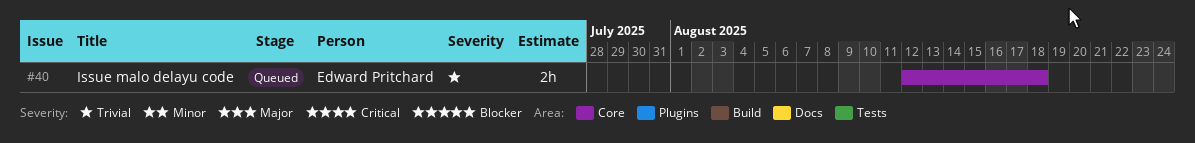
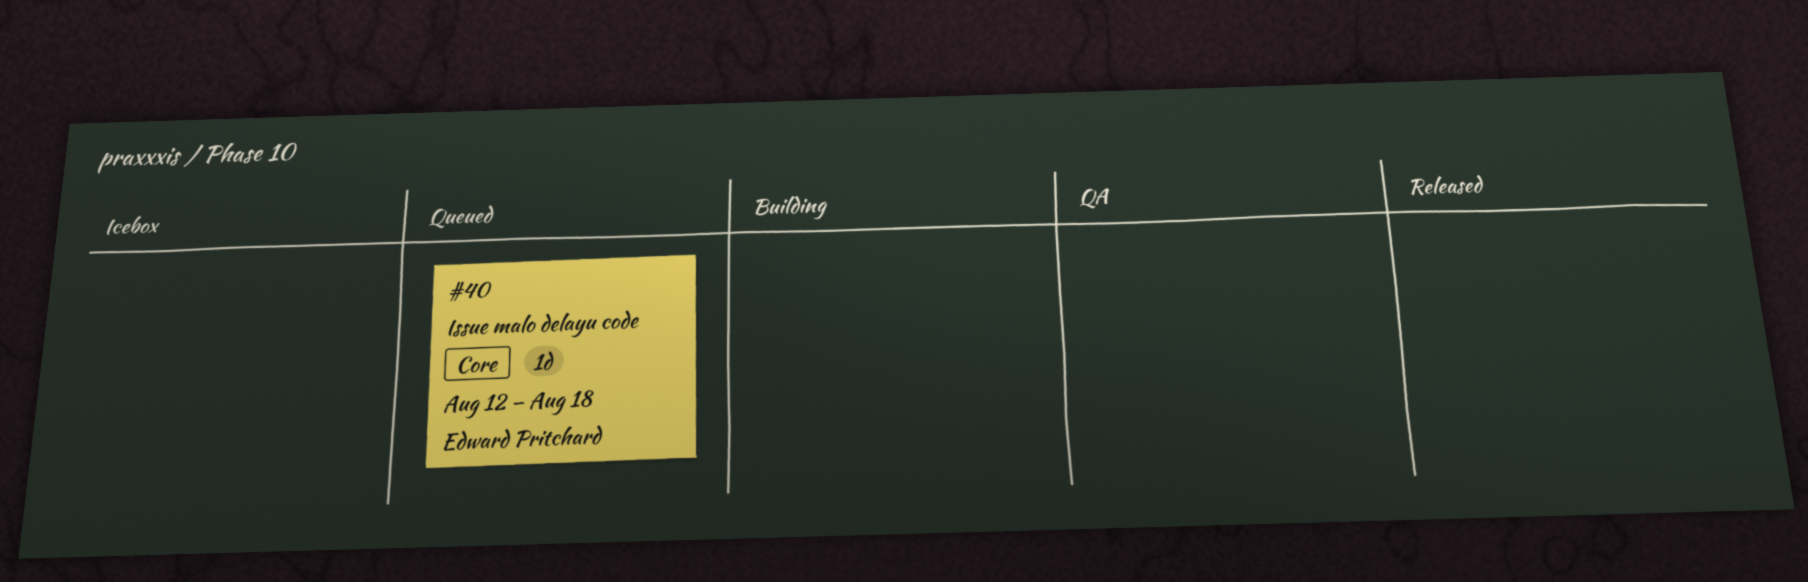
#40, estimate: 2h -> 1d

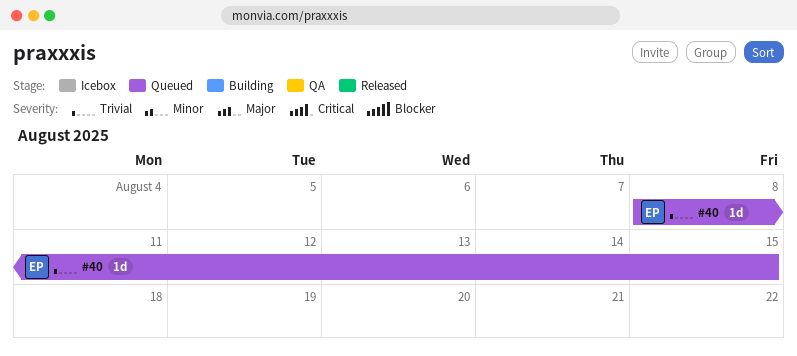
#40, start: Aug 12 -> Aug 8
#40, due: Aug 18 -> Aug 15

